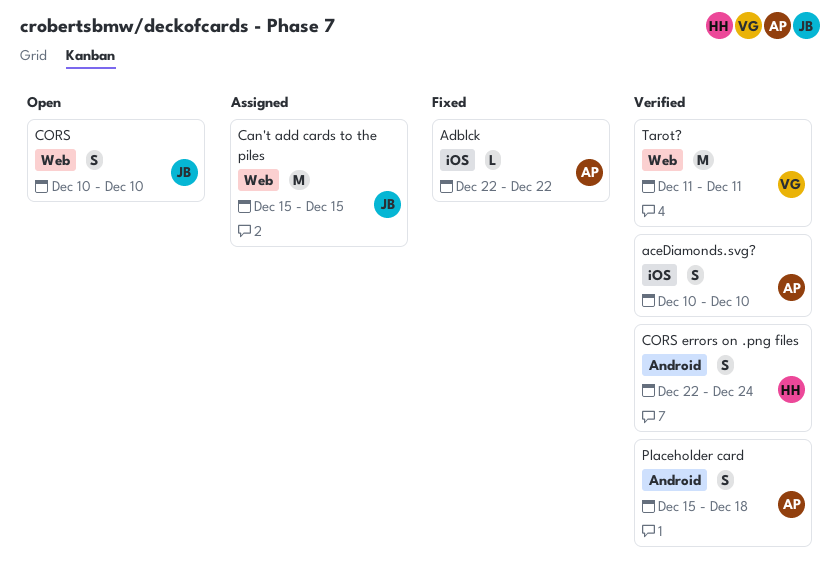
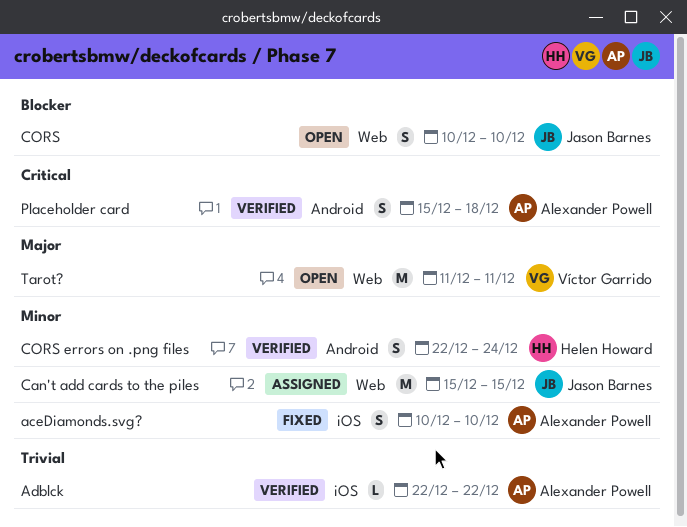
aceDiamonds.svg?, status: Verified -> Fixed
Adblck, status: Fixed -> Verified
Tarot?, status: Verified -> Open

